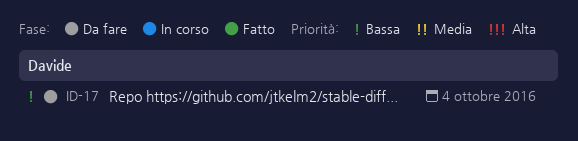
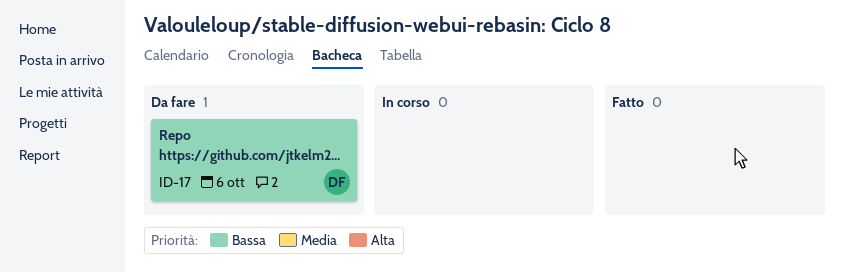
ID-17, due: Oct 4 -> Oct 6

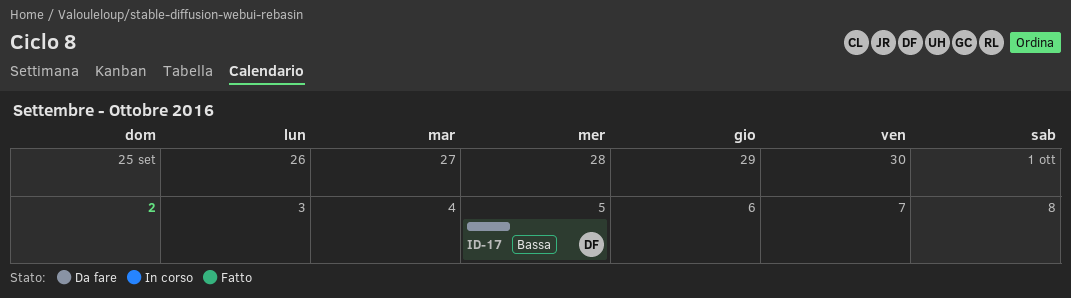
ID-17, due: Oct 6 -> Oct 5

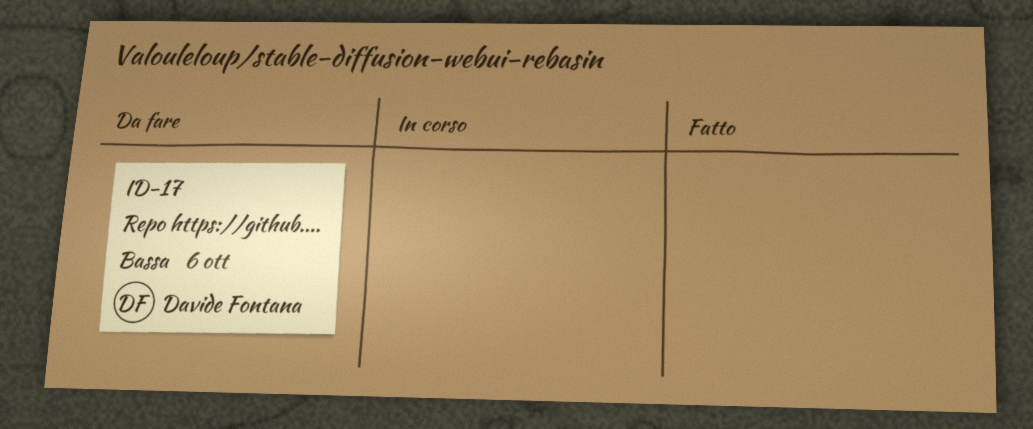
ID-17, due: Oct 5 -> Oct 6

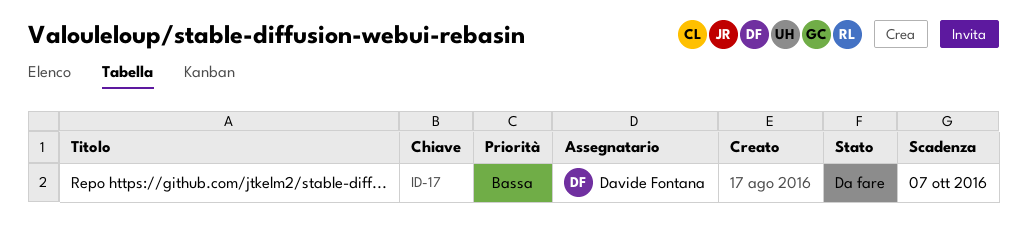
ID-17, due: Oct 6 -> Oct 7

